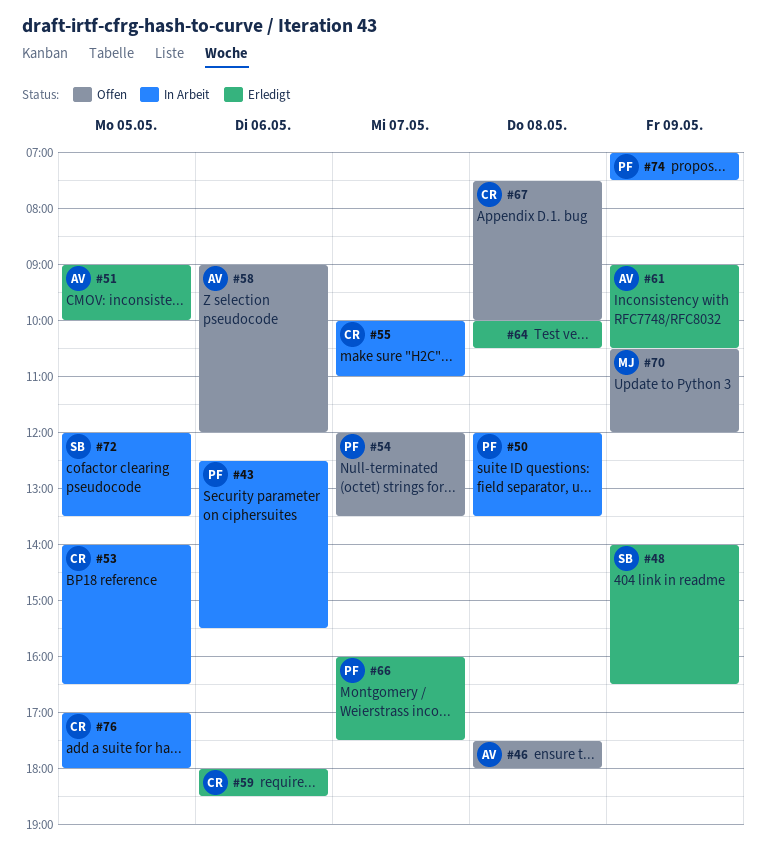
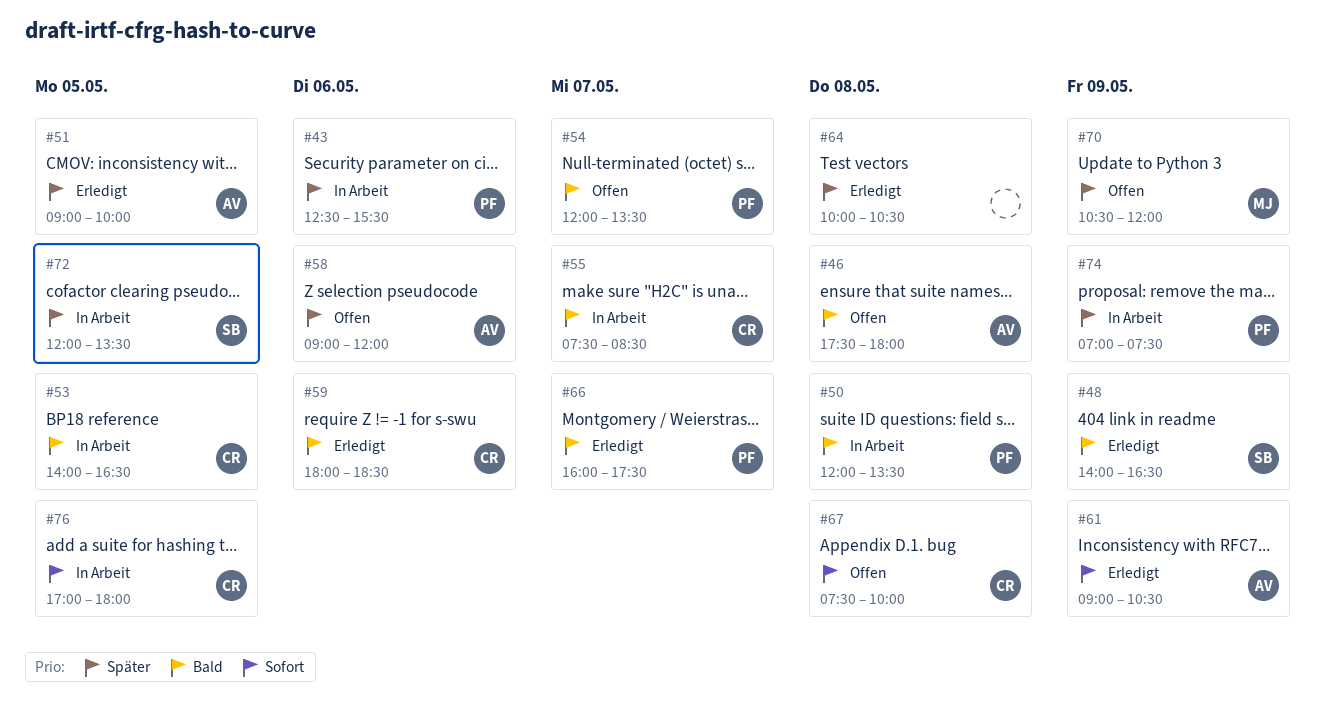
#55, begins: 10:00 -> 07:30
#55, ends: 11:00 -> 08:30

